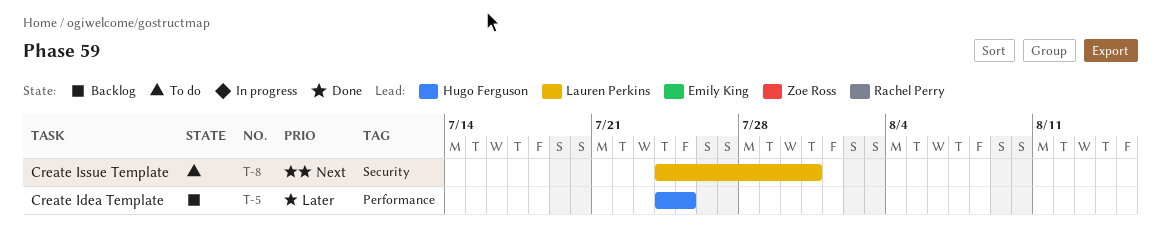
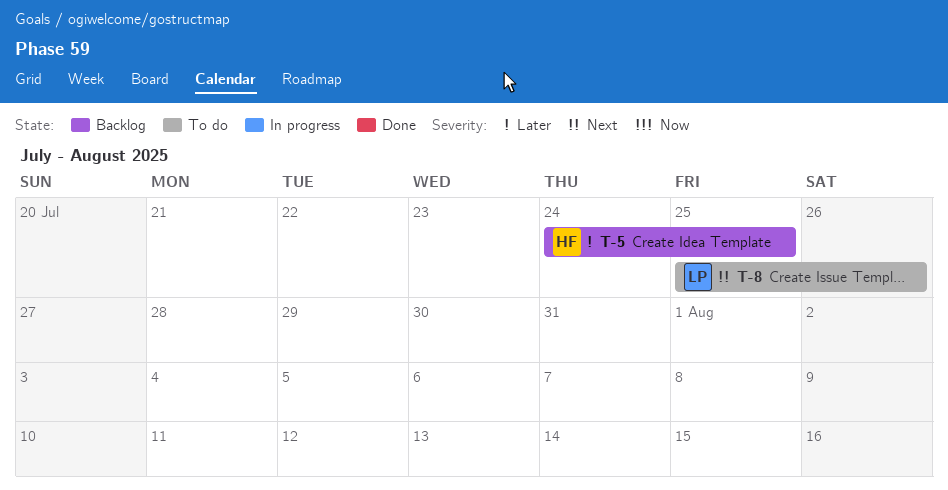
T-8, start: Jul 24 -> Jul 25
T-8, due: Jul 31 -> Jul 26

